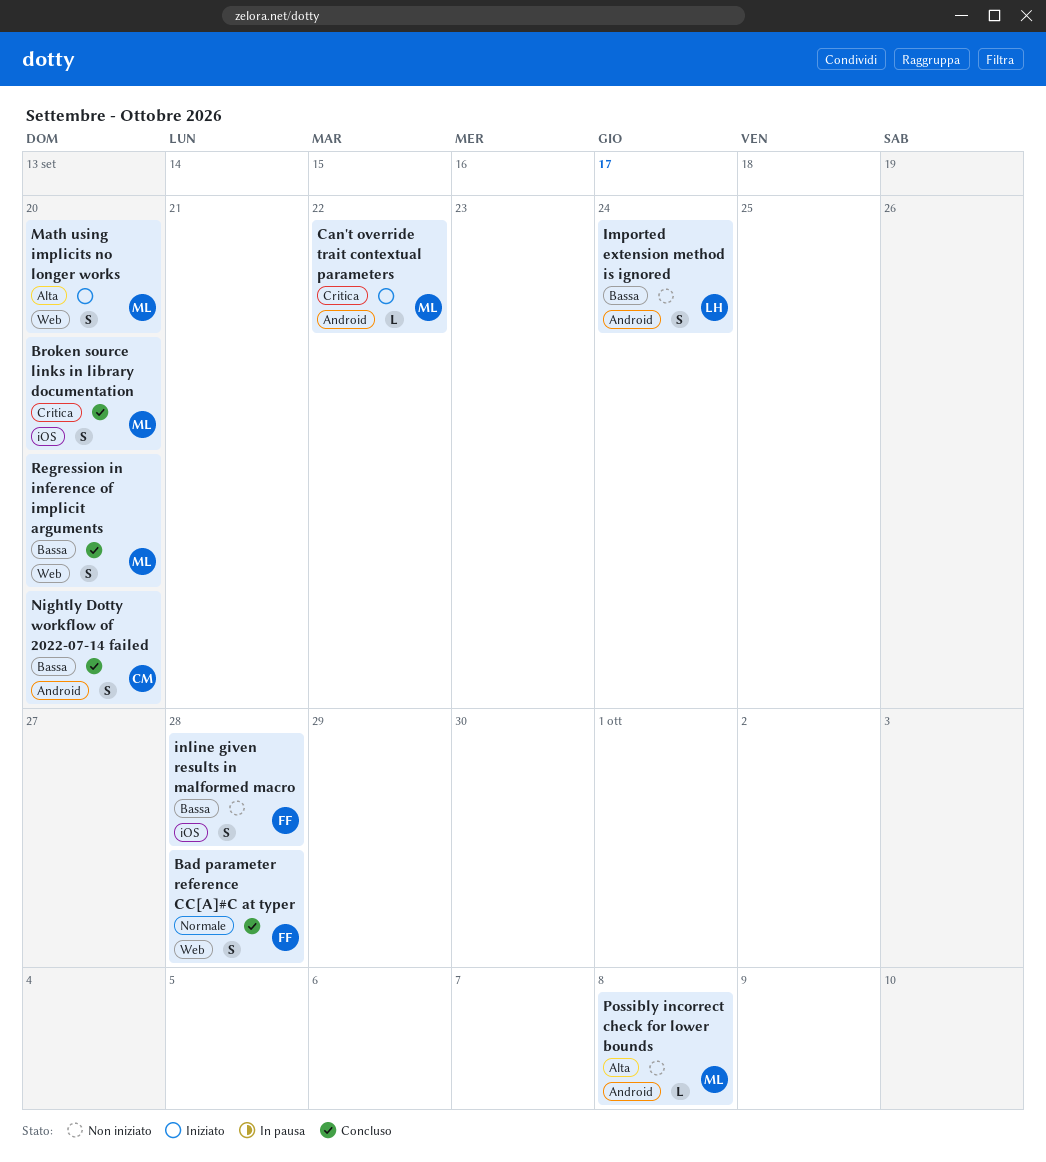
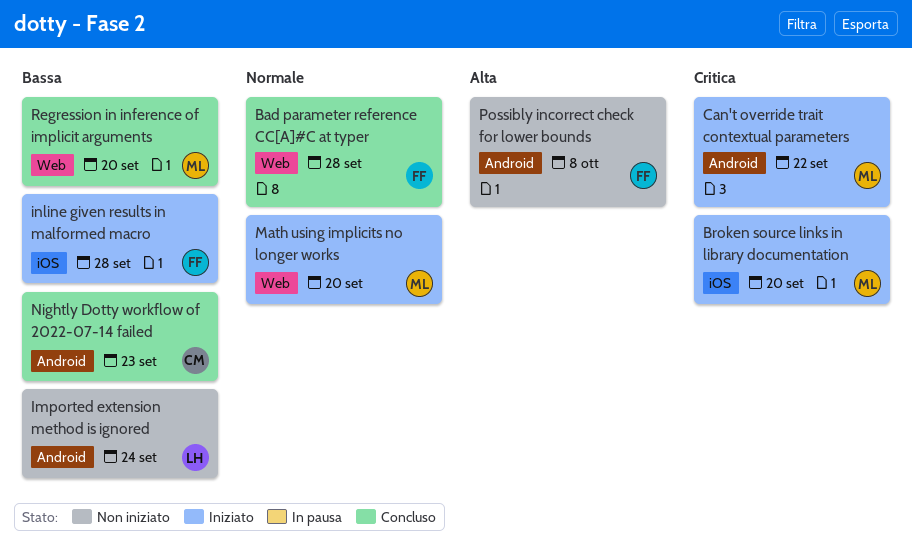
Broken source links in library documentation, status: Concluso -> Iniziato
inline given results in malformed macro, status: Non iniziato -> Iniziato
Math using implicits no longer works, priority: Alta -> Normale
Nightly Dotty workflow of 2022-07-14 failed, due: Sep 20 -> Sep 23
Possibly incorrect check for lower bounds, owner: ML -> FF

